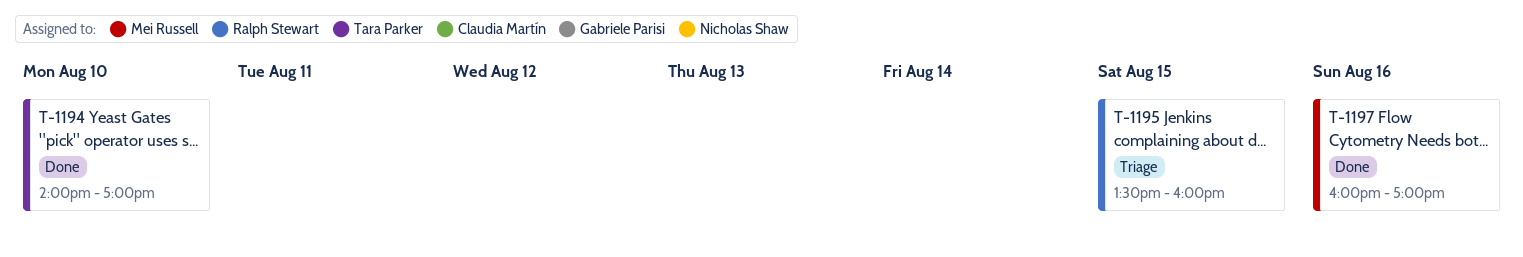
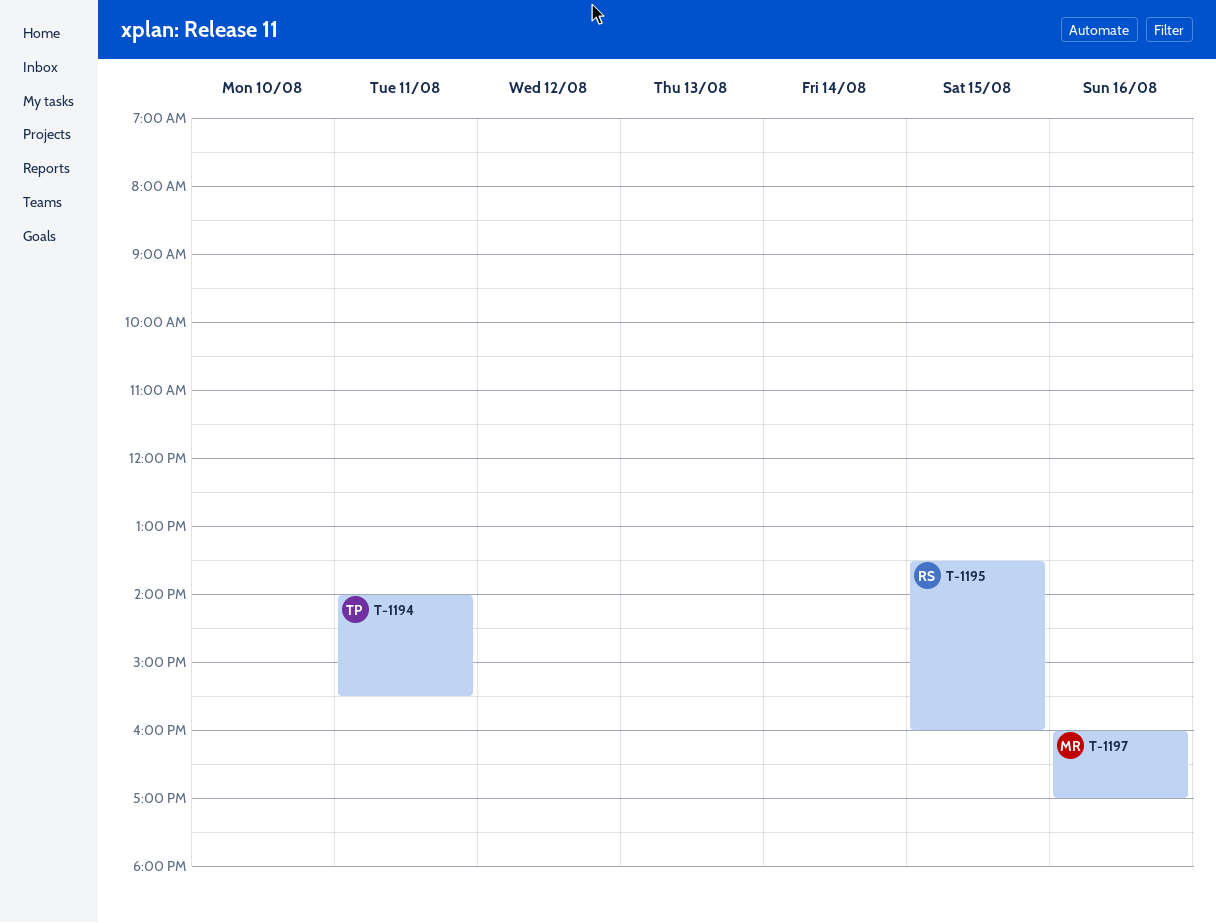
T-1194, day: Aug 10 -> Aug 11
T-1194, ends: 17:00 -> 15:30

